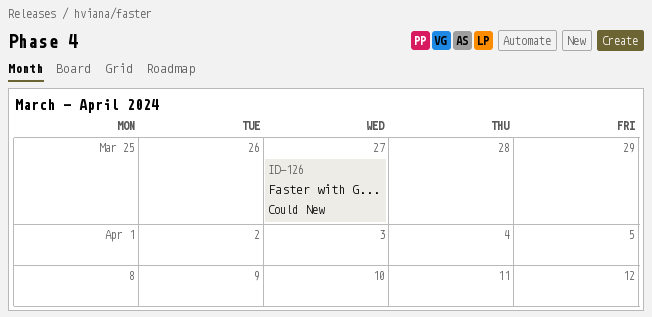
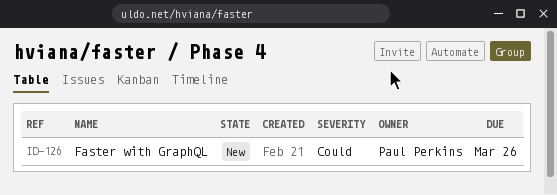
ID-126, due: Mar 27 -> Mar 26

